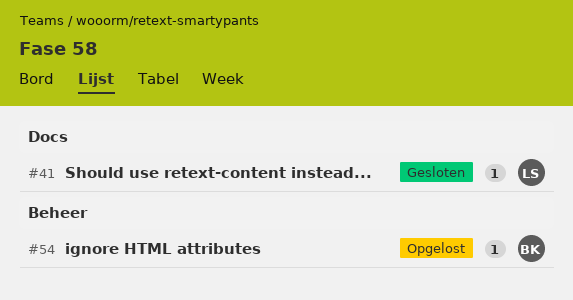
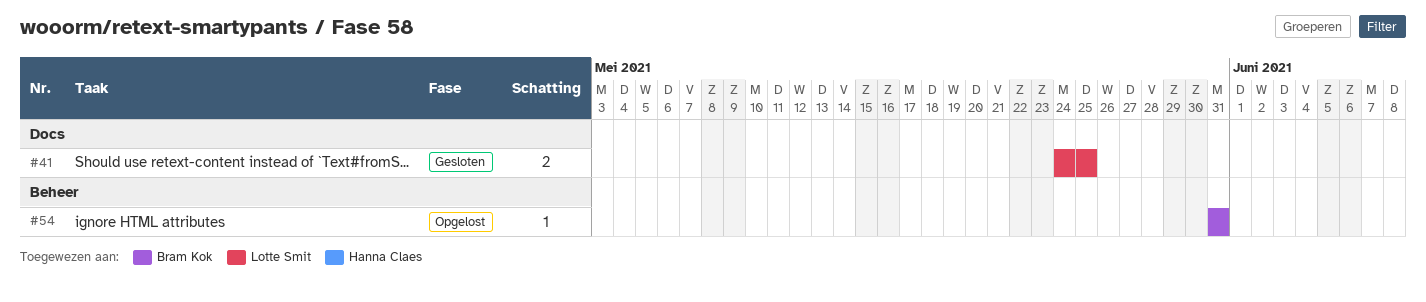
#41, estimate: 1 -> 2

